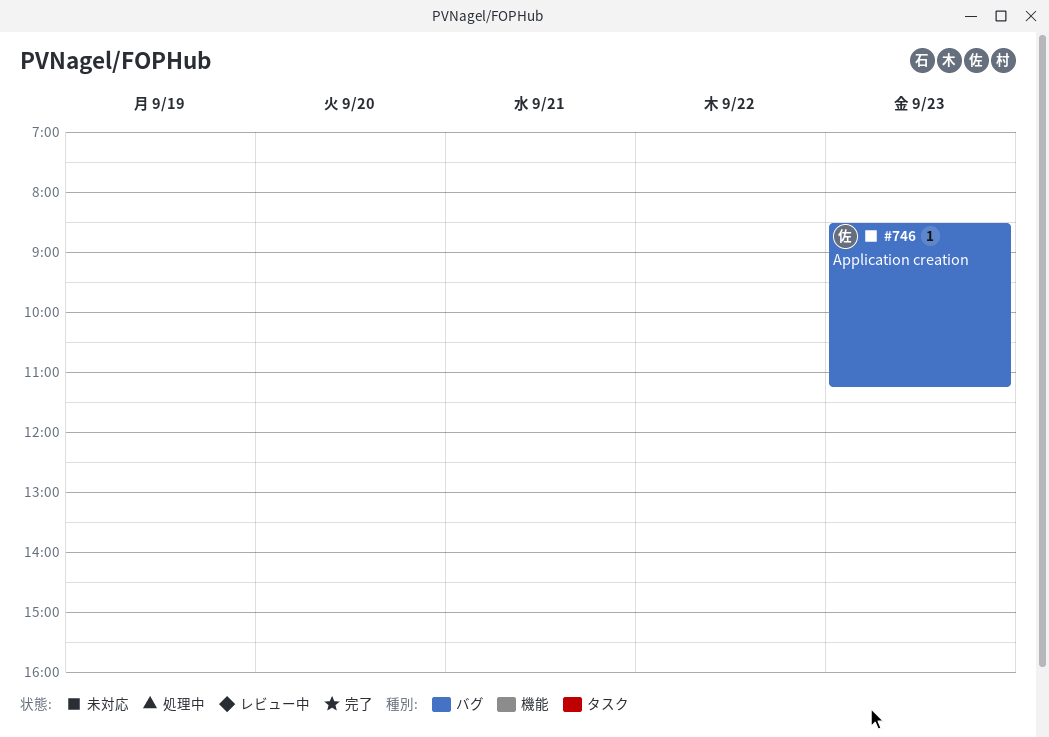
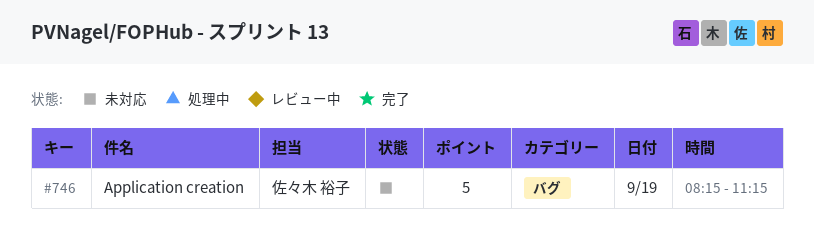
#746, estimate: 1 -> 5
#746, day: Sep 23 -> Sep 19
#746, begins: 08:30 -> 08:15

